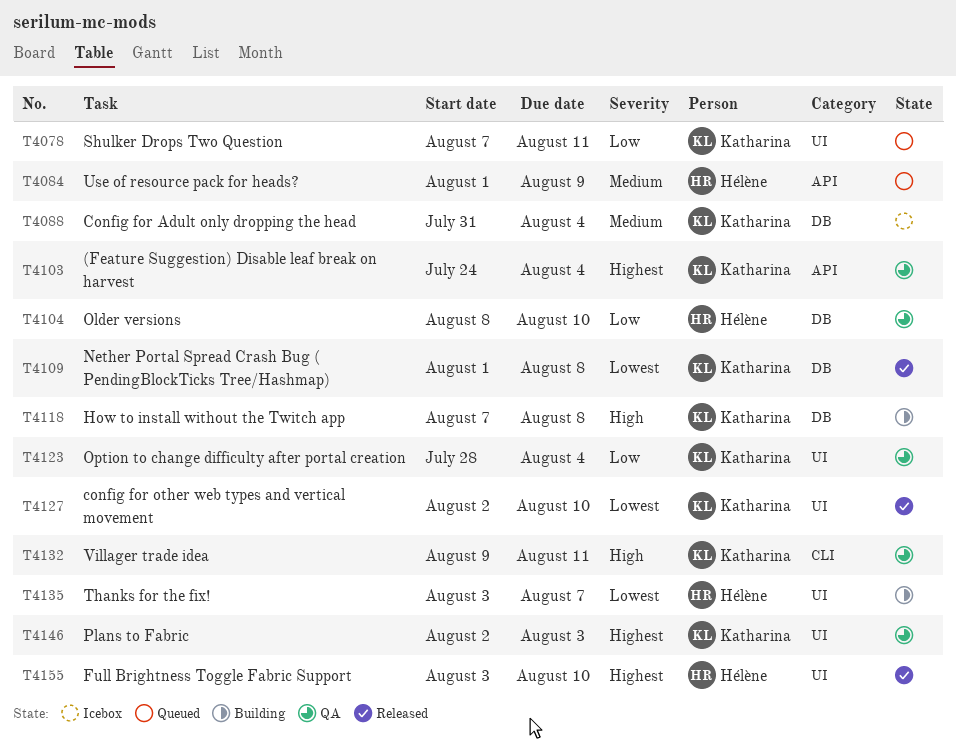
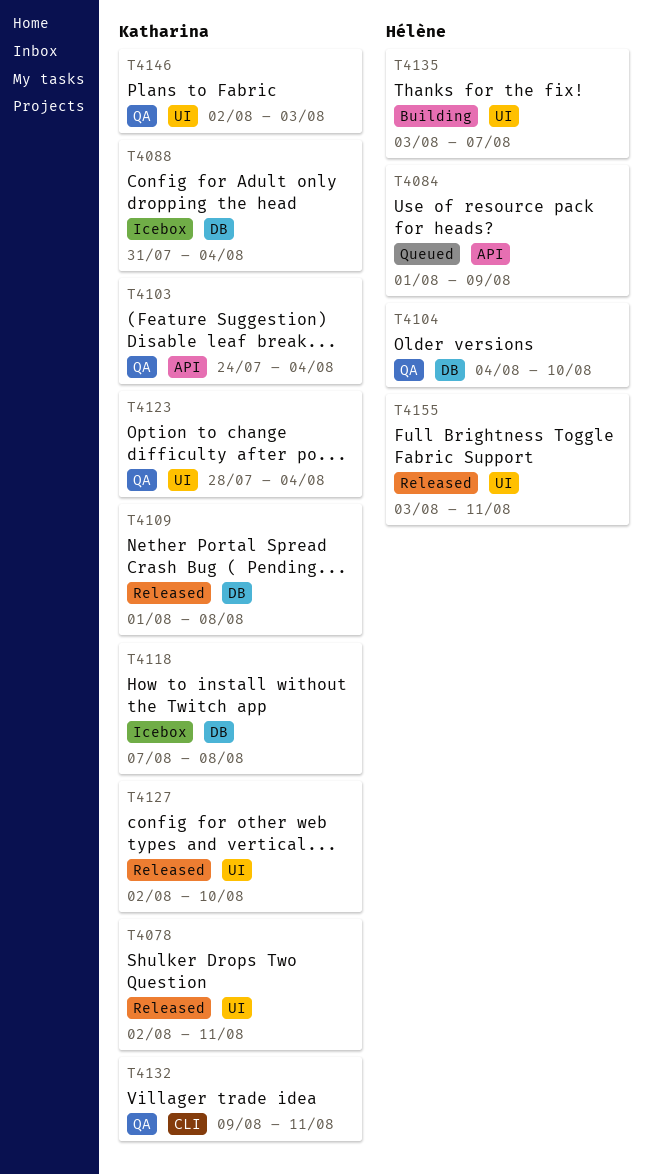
T4078, status: Queued -> Released
T4078, start: Aug 7 -> Aug 2
T4104, start: Aug 8 -> Aug 4
T4118, status: Building -> Icebox
T4155, due: Aug 10 -> Aug 11

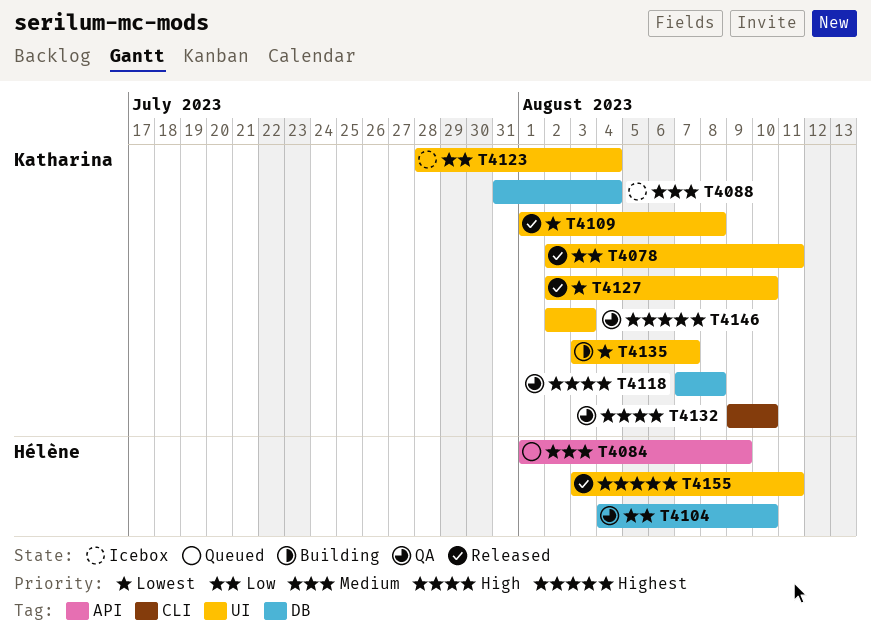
T4103: present -> none
T4109, label: DB -> UI
T4118, status: Icebox -> QA
T4123, status: QA -> Icebox
T4132, due: Aug 11 -> Aug 10
T4135, owner: Hélène -> Katharina

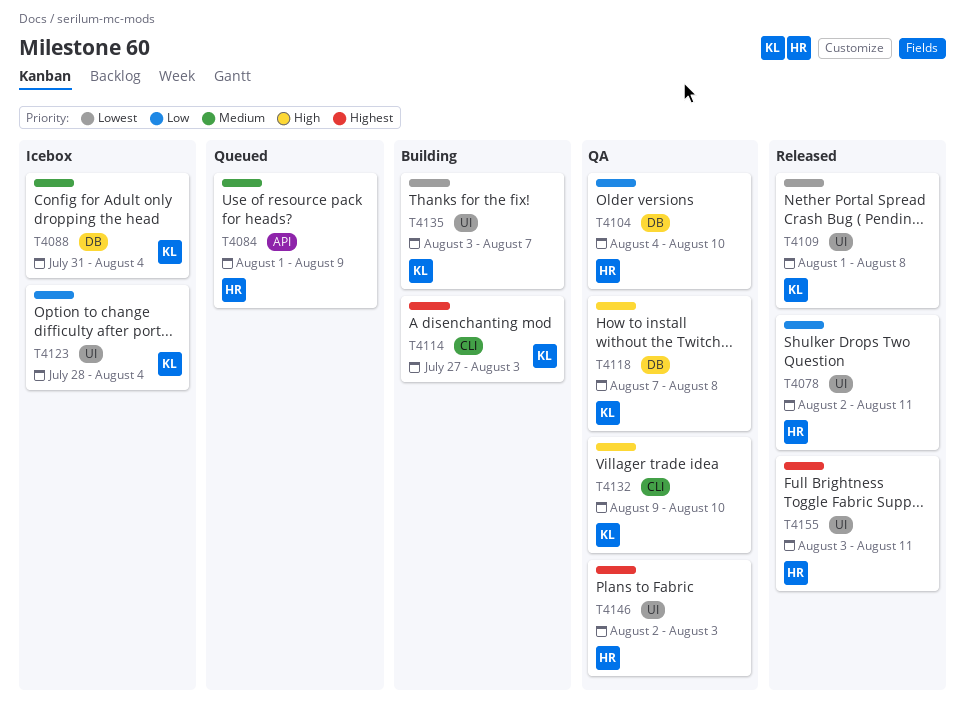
T4078, owner: Katharina -> Hélène
T4114: none -> present
T4127: present -> none
T4146, owner: Katharina -> Hélène

